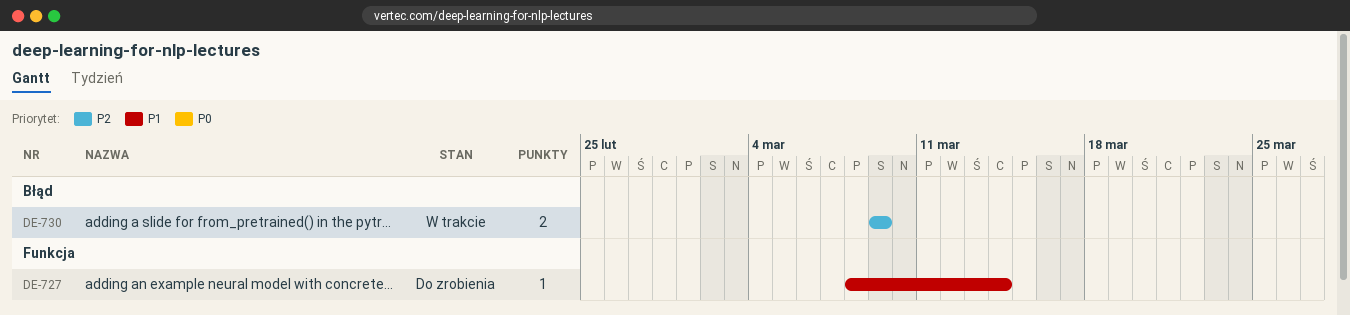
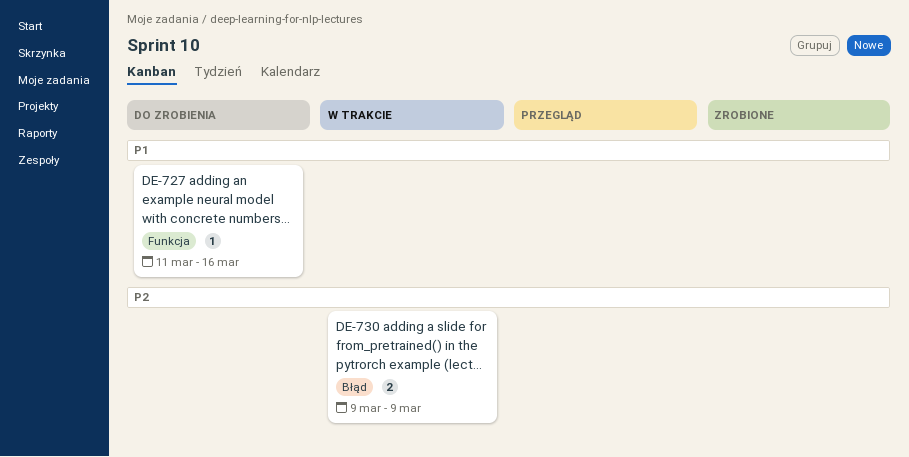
DE-727, start: Mar 8 -> Mar 11
DE-727, due: Mar 14 -> Mar 16

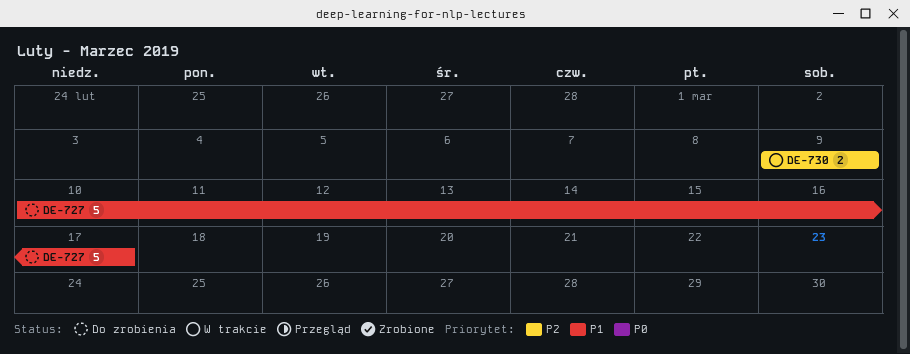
DE-727, estimate: 1 -> 5
DE-727, start: Mar 11 -> Mar 10
DE-727, due: Mar 16 -> Mar 17

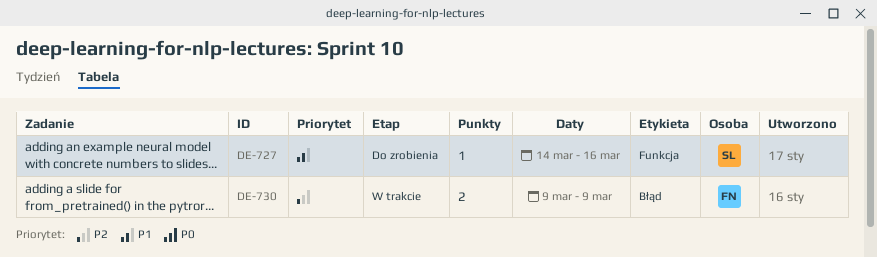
DE-727, estimate: 5 -> 1
DE-727, start: Mar 10 -> Mar 14
DE-727, due: Mar 17 -> Mar 16

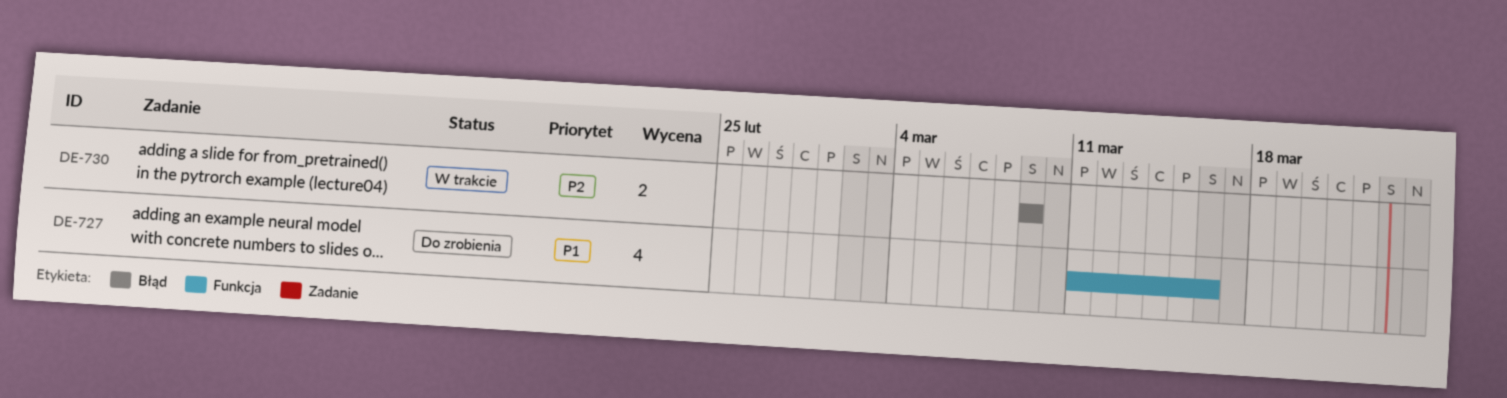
DE-727, estimate: 1 -> 4
DE-727, start: Mar 14 -> Mar 11

